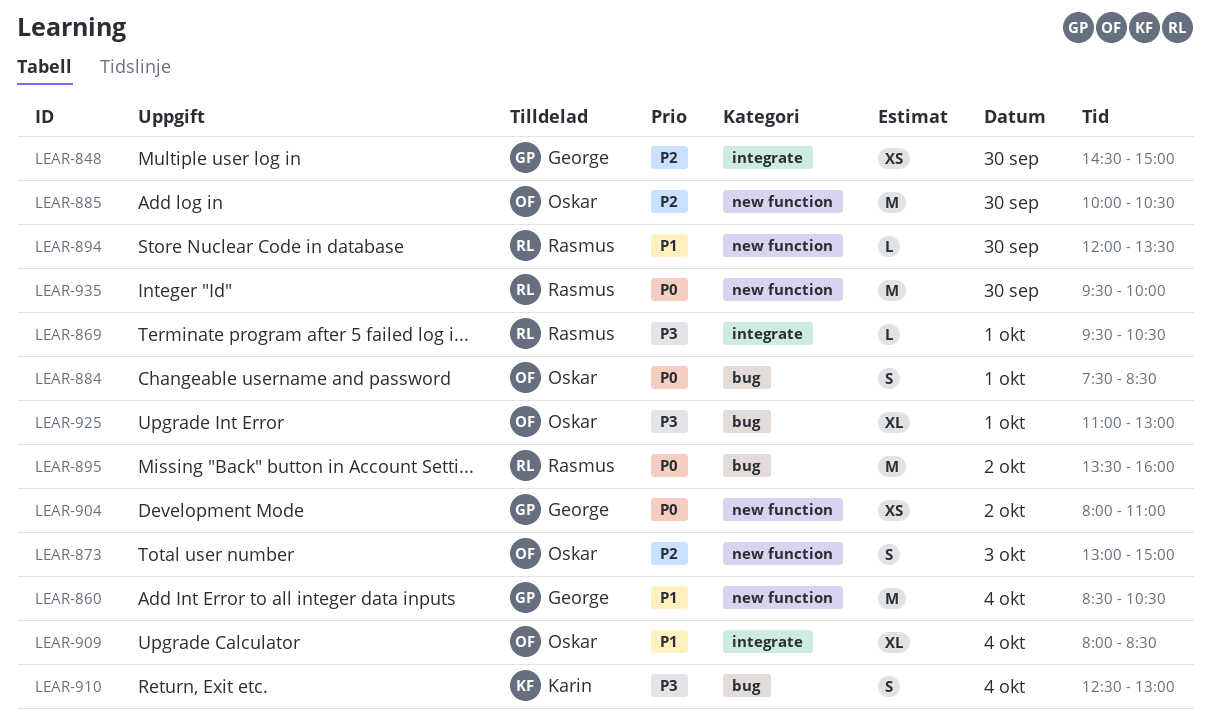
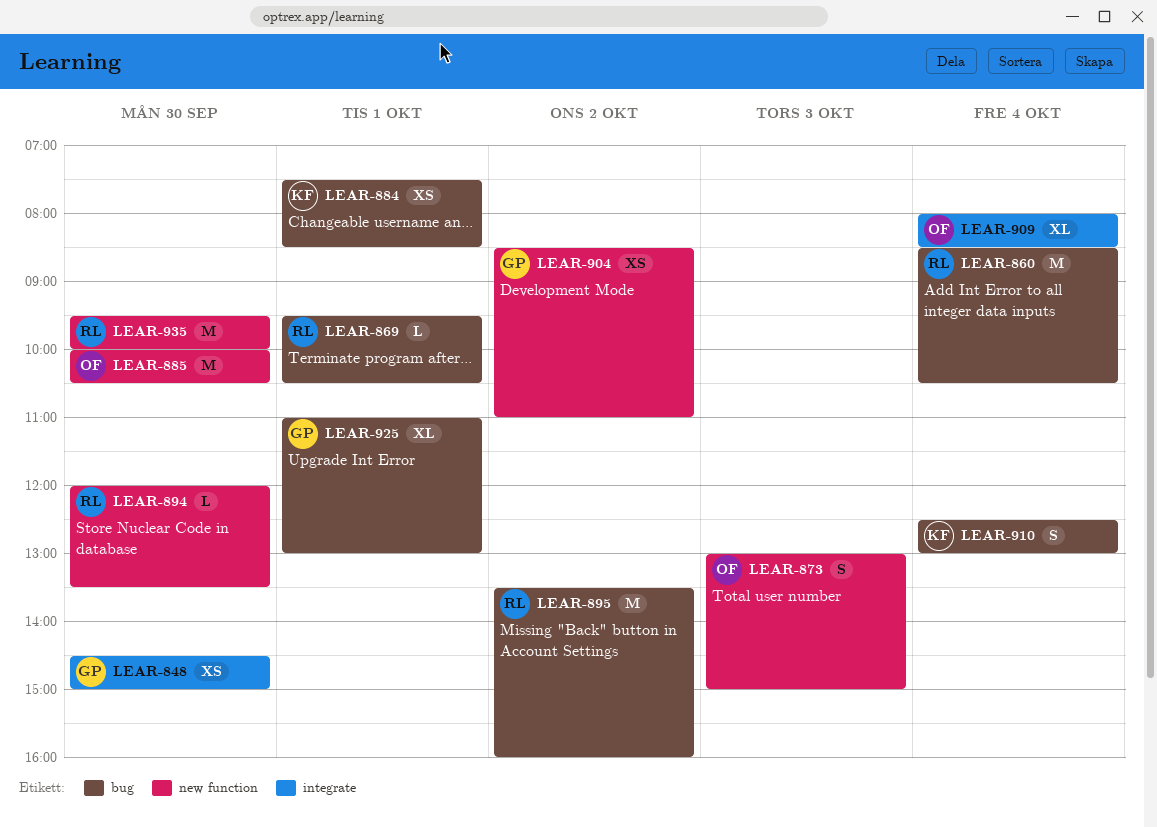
LEAR-860, owner: George -> Rasmus
LEAR-860, label: new function -> bug
LEAR-869, label: integrate -> bug
LEAR-884, owner: Oskar -> Karin
LEAR-884, estimate: S -> XS
LEAR-904, begins: 08:00 -> 08:30
LEAR-925, owner: Oskar -> George

